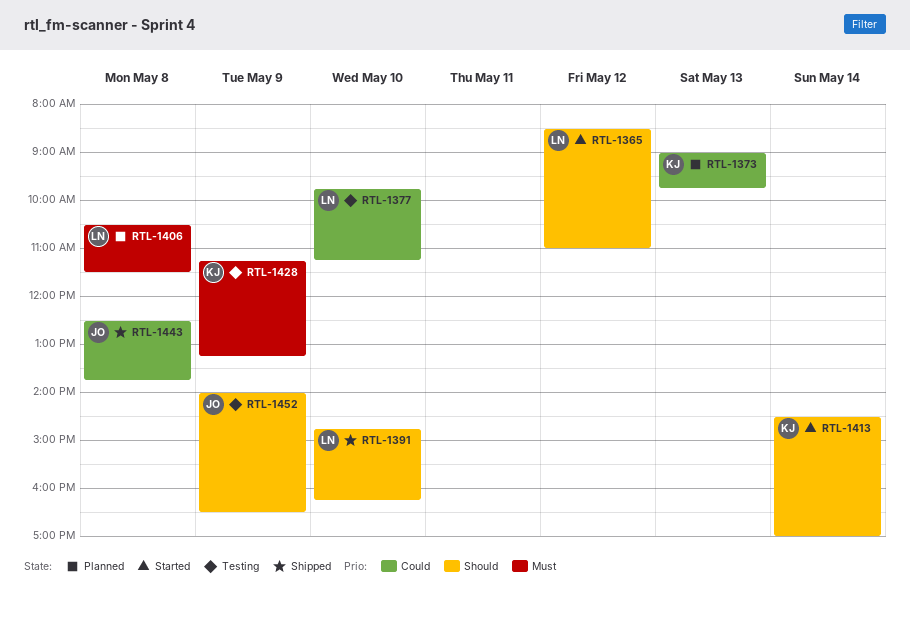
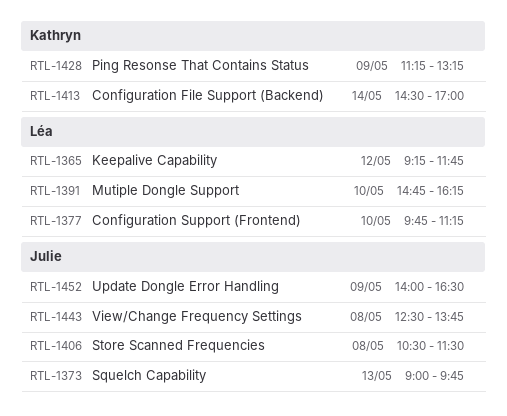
RTL-1365, begins: 08:30 -> 09:15
RTL-1365, ends: 11:00 -> 11:45
RTL-1373, owner: Kathryn -> Julie
RTL-1406, owner: Léa -> Julie

